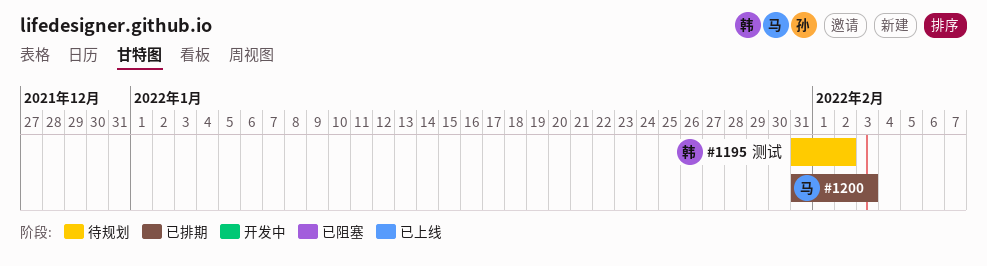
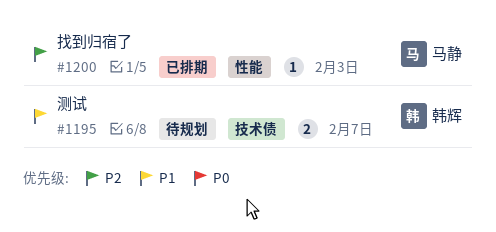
#1195, due: Feb 2 -> Feb 7

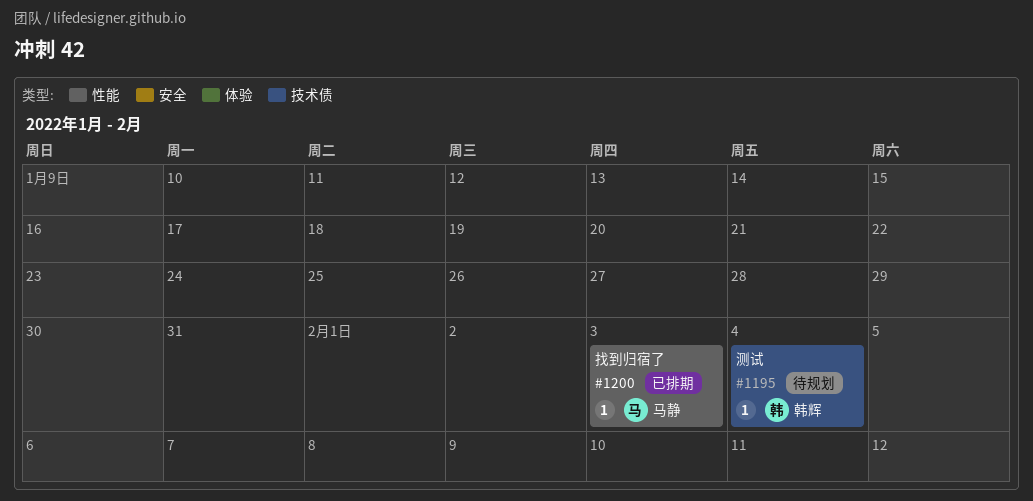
#1195, estimate: 2 -> 1
#1195, due: Feb 7 -> Feb 4

